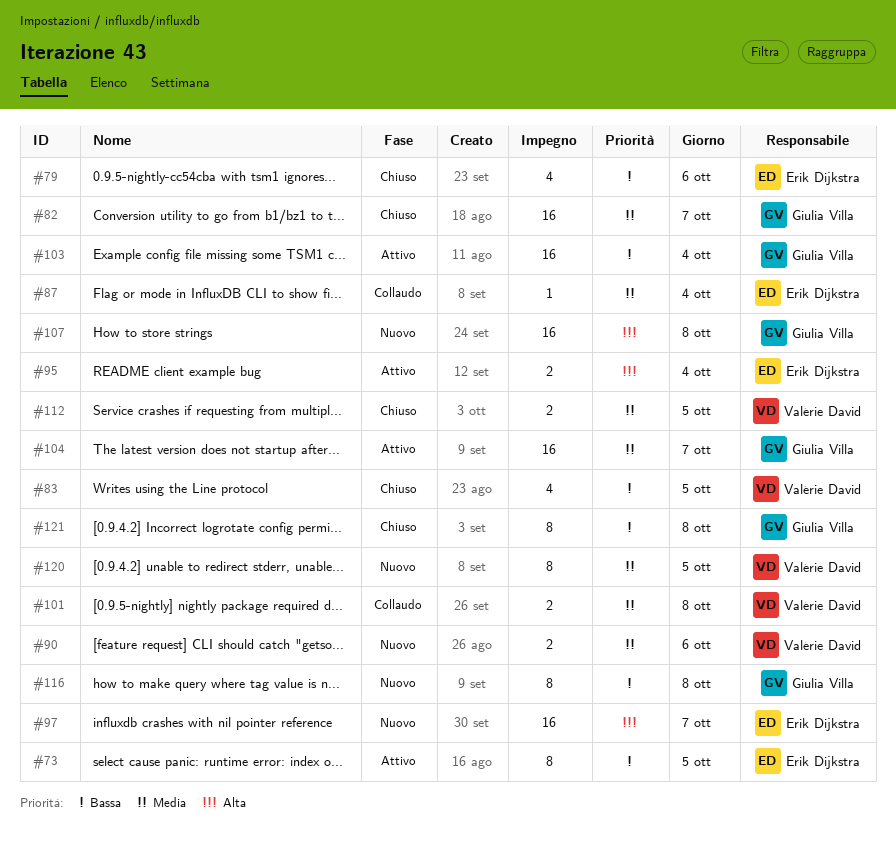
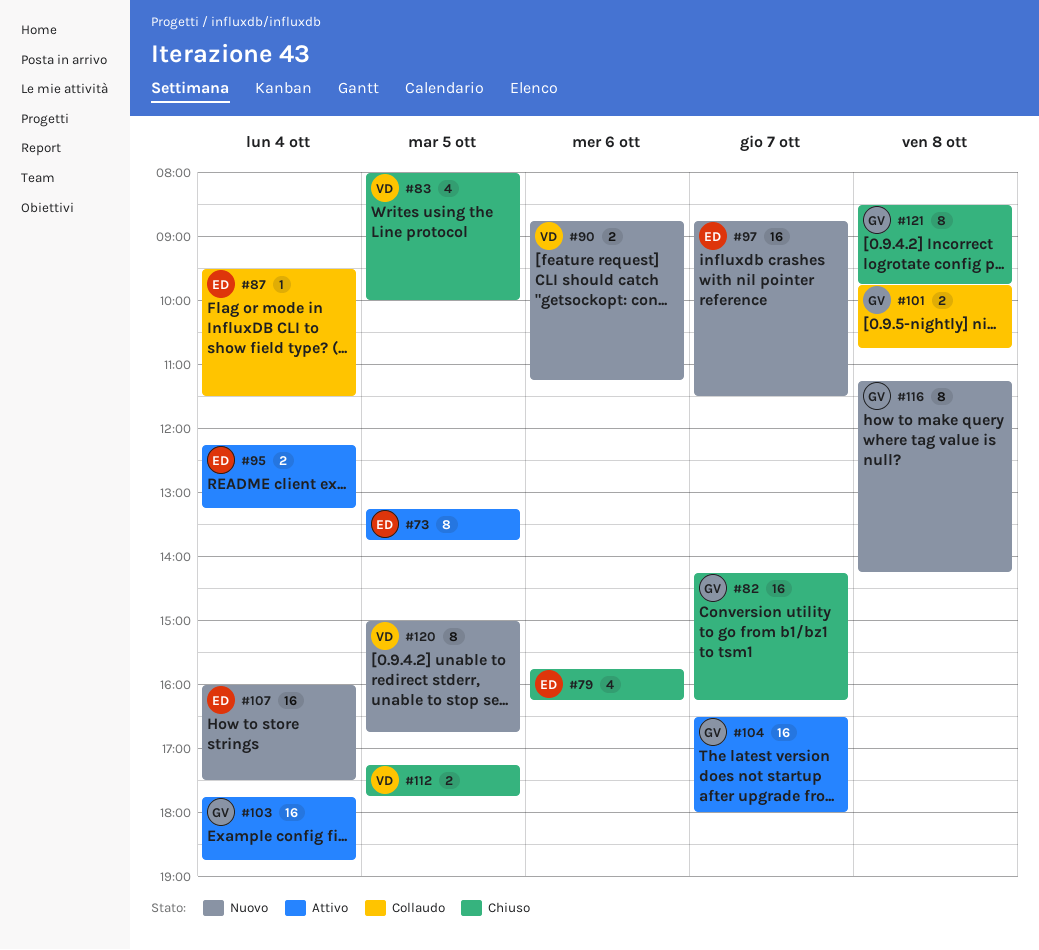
#101, owner: Valérie David -> Giulia Villa
#107, owner: Giulia Villa -> Erik Dijkstra
#107, day: Oct 8 -> Oct 4

